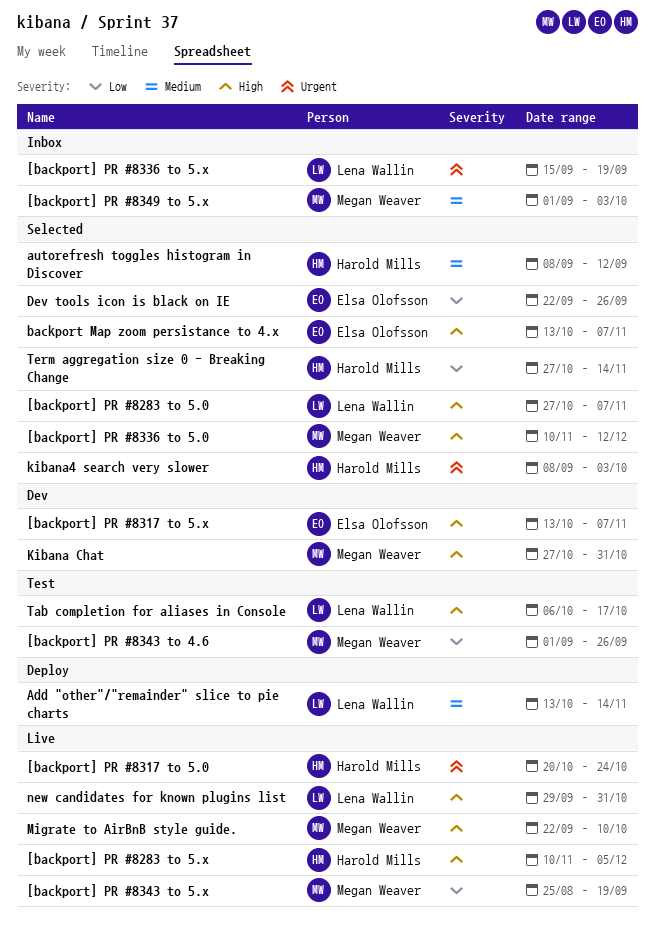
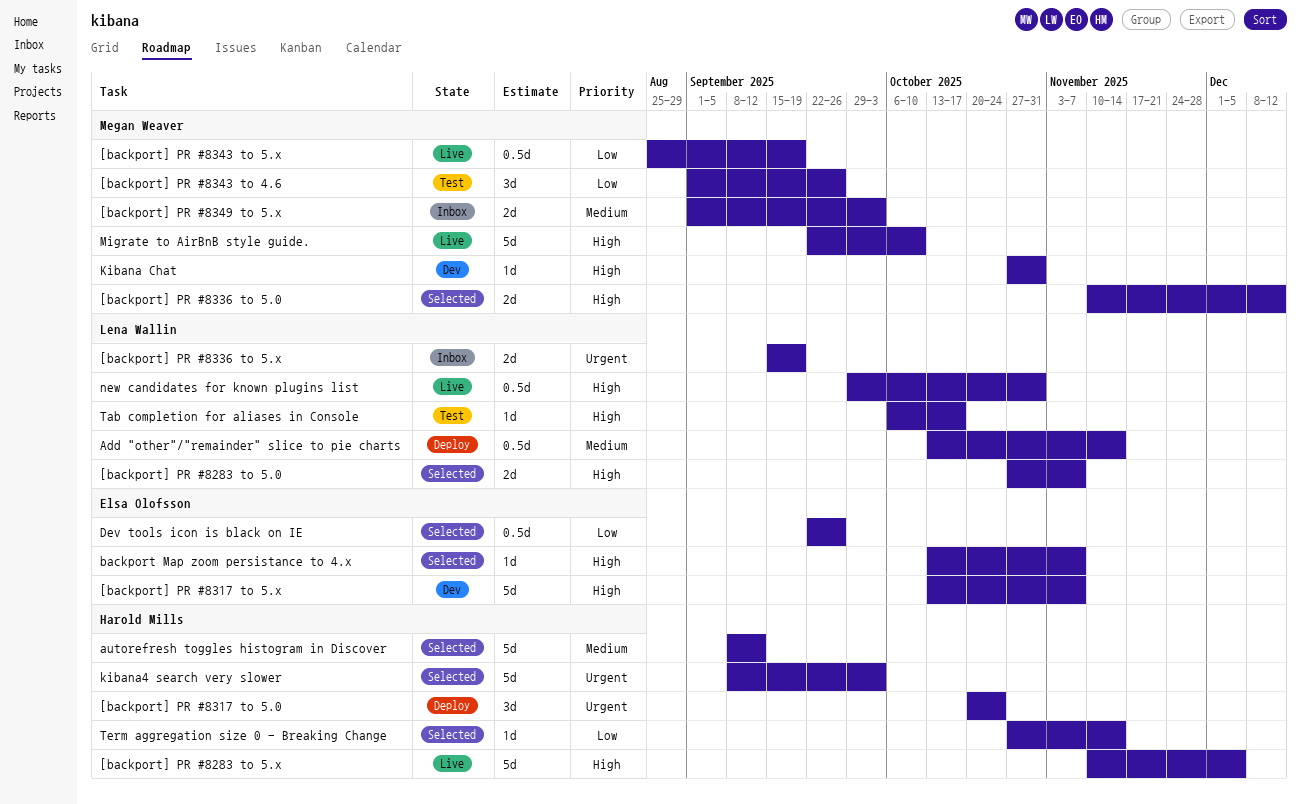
[backport] PR #8317 to 5.0, status: Live -> Deploy

